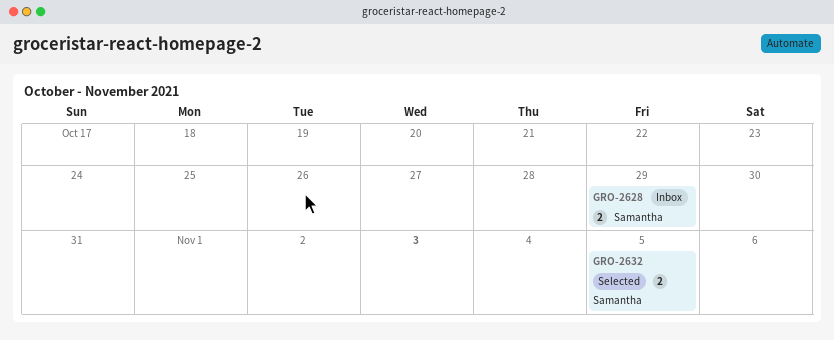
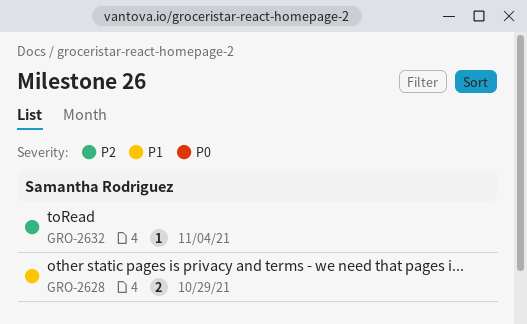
GRO-2632, estimate: 2 -> 1
GRO-2632, due: Nov 5 -> Nov 4

